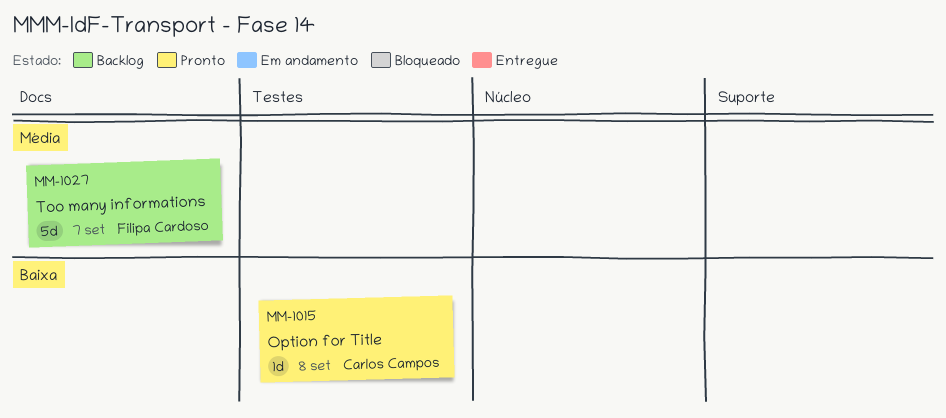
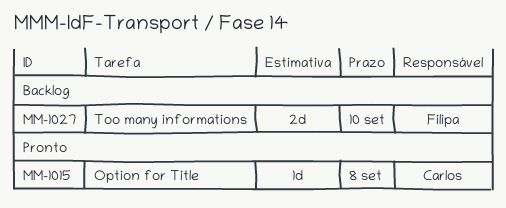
MM-1027, estimate: 5d -> 2d
MM-1027, due: Sep 7 -> Sep 10

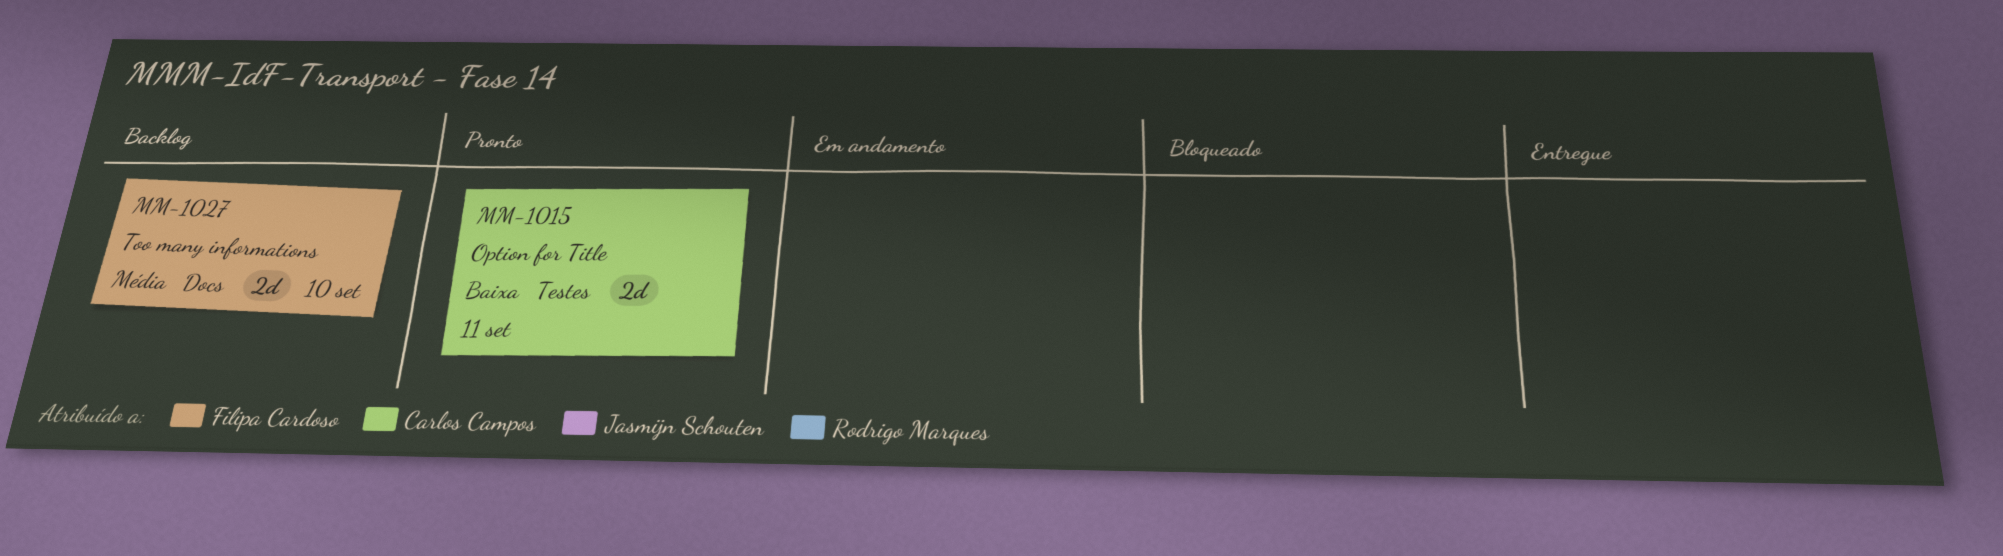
MM-1015, estimate: 1d -> 2d
MM-1015, due: Sep 8 -> Sep 11

